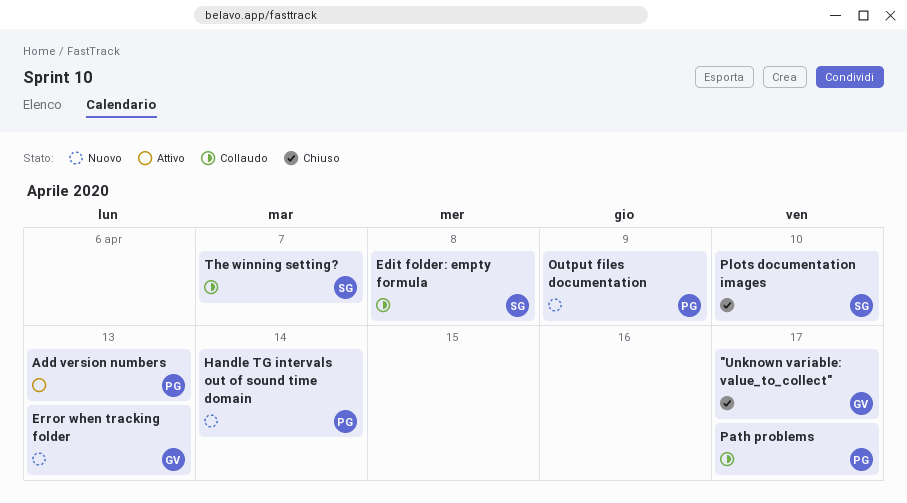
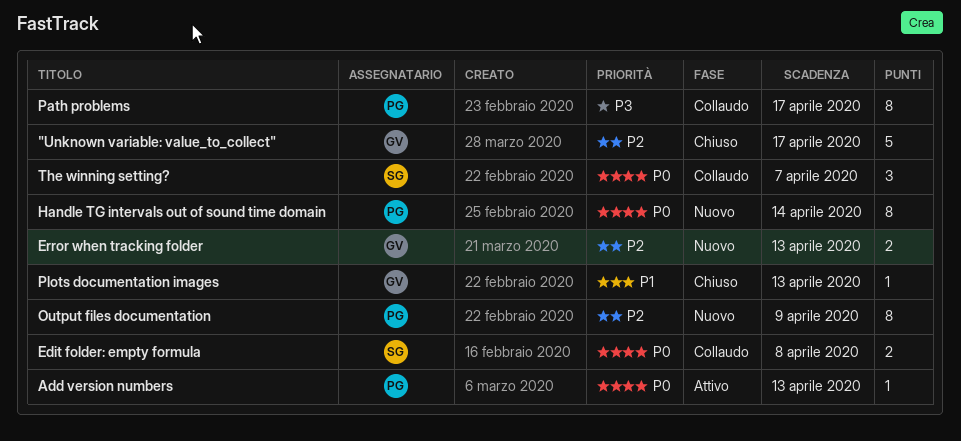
Plots documentation images, owner: SG -> GV
Plots documentation images, due: Apr 10 -> Apr 13

